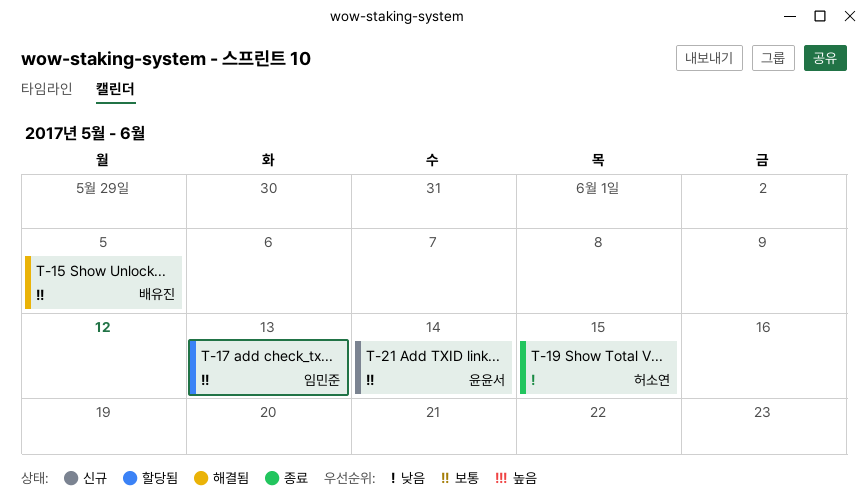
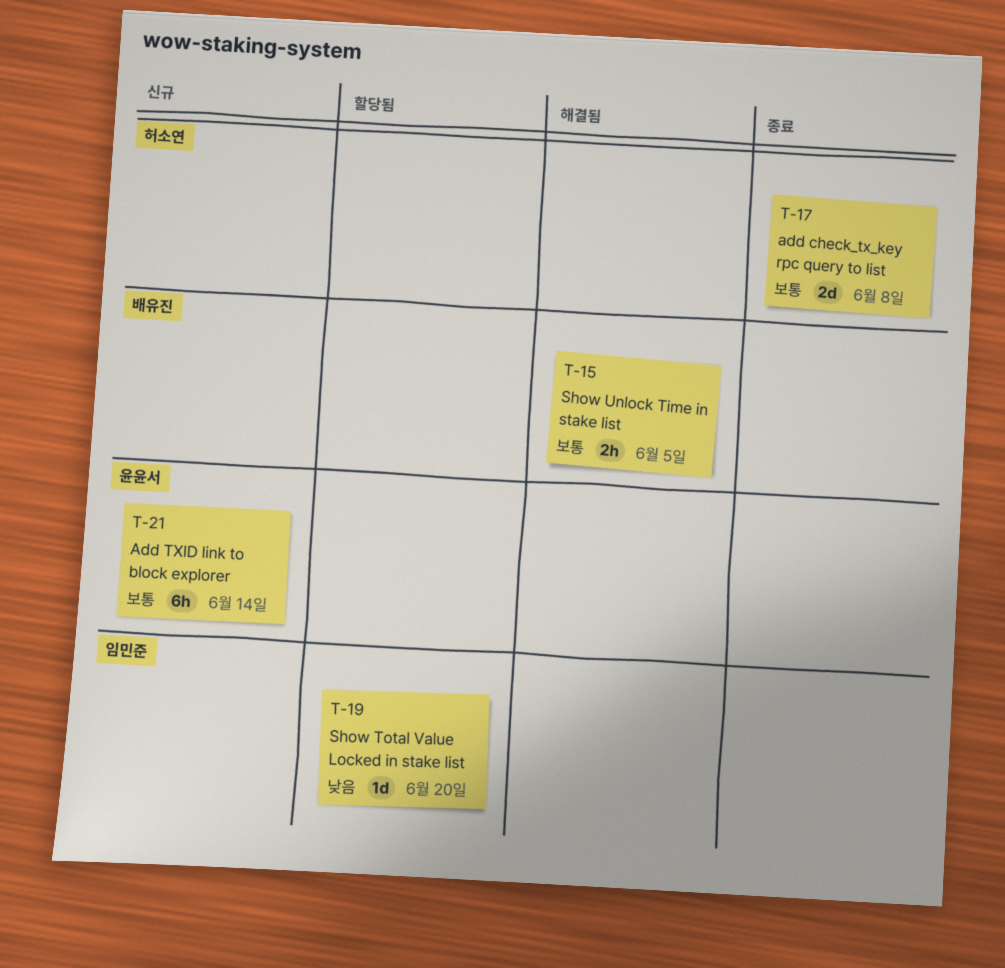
T-17, status: 할당됨 -> 종료
T-17, owner: 임민준 -> 허소연
T-17, due: Jun 13 -> Jun 8
T-19, status: 종료 -> 할당됨
T-19, owner: 허소연 -> 임민준
T-19, due: Jun 15 -> Jun 20

